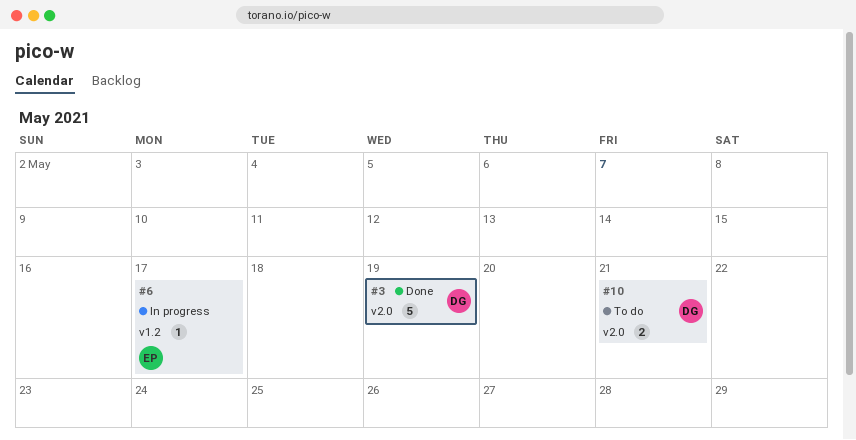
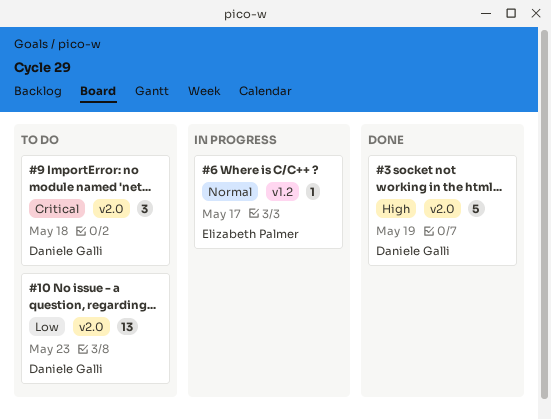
#9: none -> present
#10, estimate: 2 -> 13
#10, due: May 21 -> May 23

